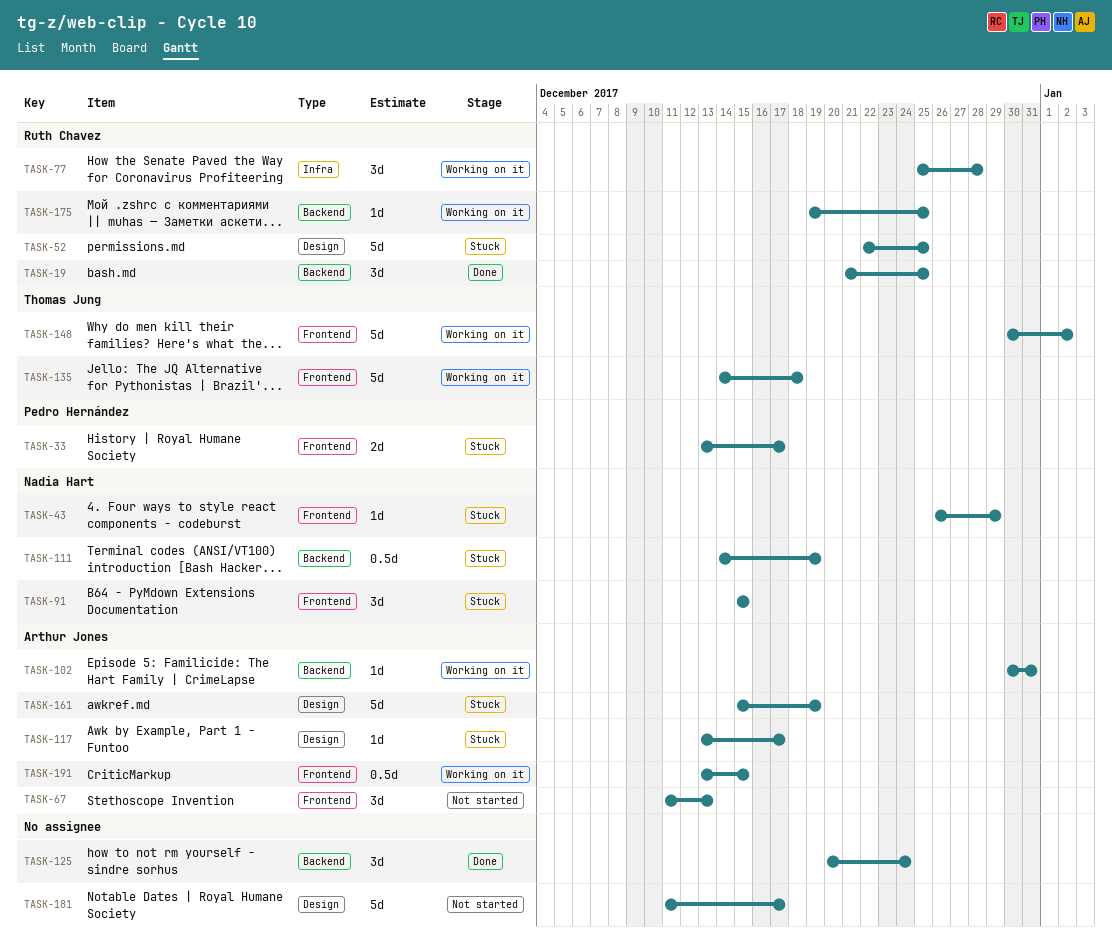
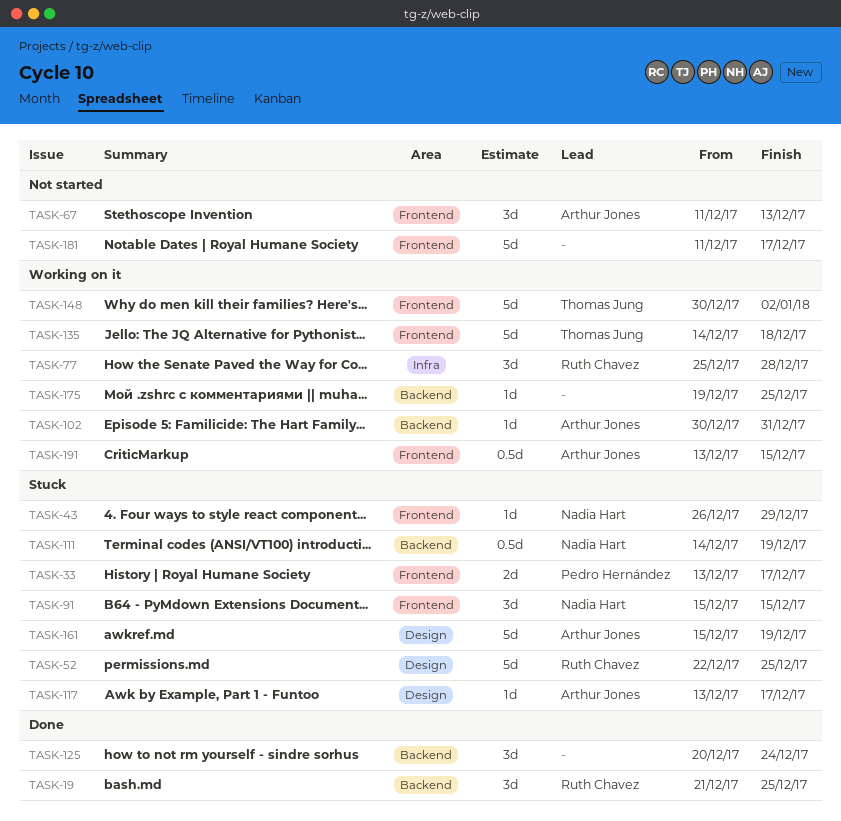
TASK-175, owner: Ruth Chavez -> none
TASK-181, label: Design -> Frontend

